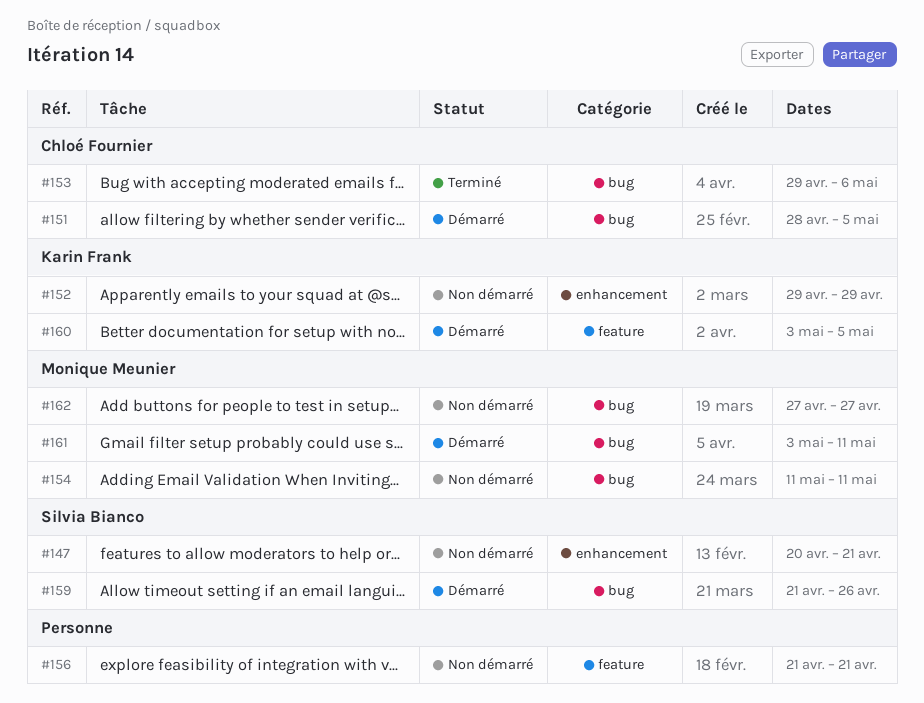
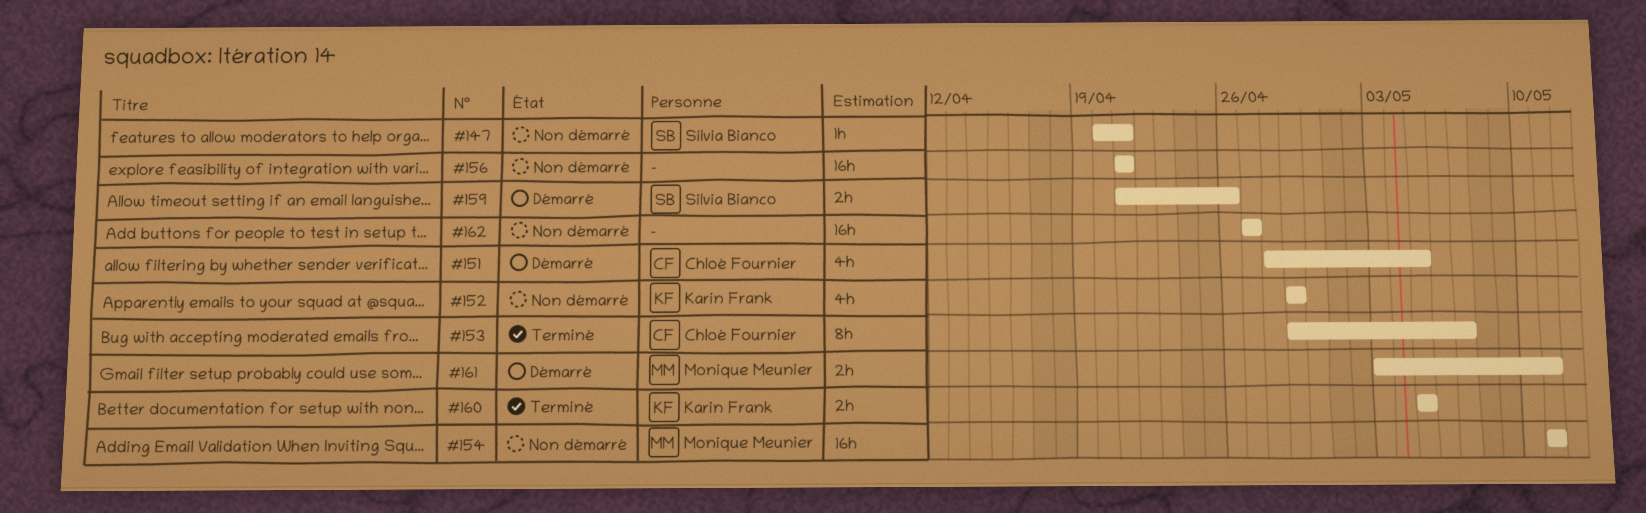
#153, due: May 6 -> May 7
#160, status: Démarré -> Terminé
#160, start: May 3 -> May 5
#162, owner: Monique Meunier -> none

